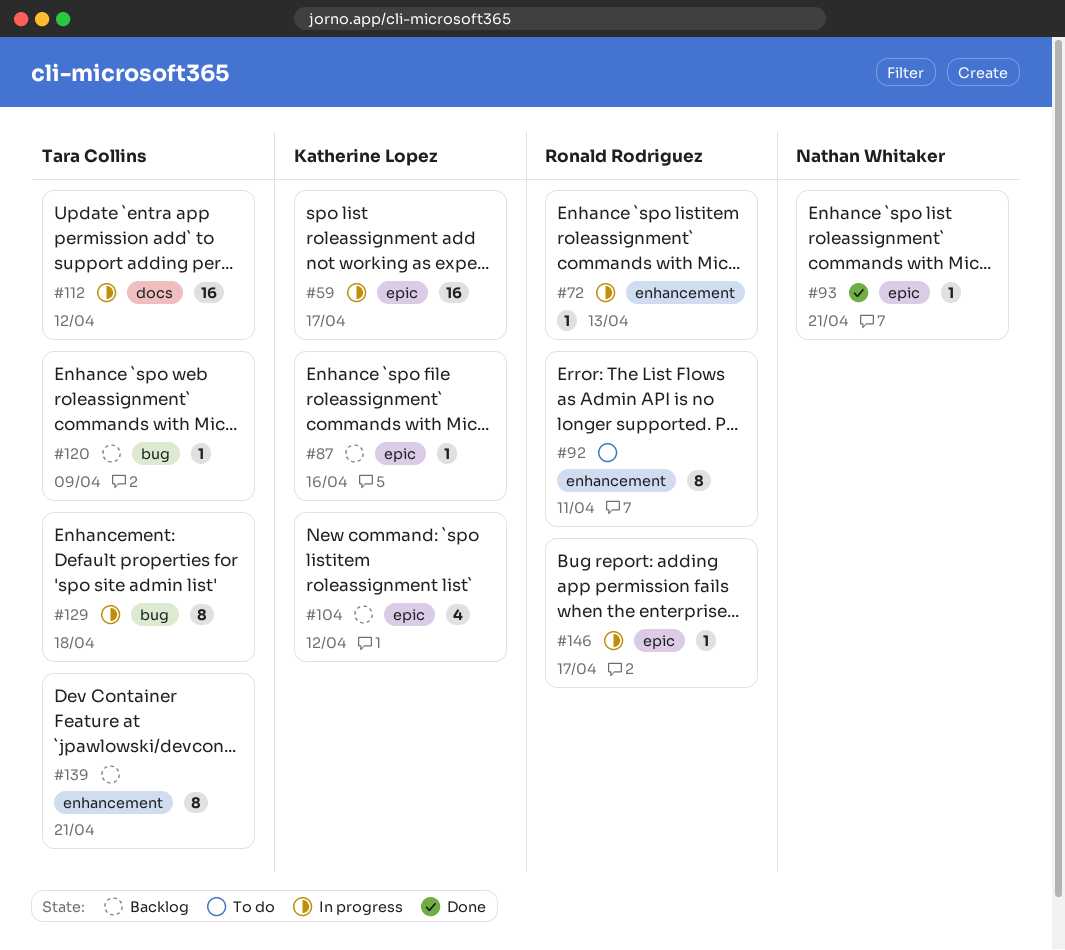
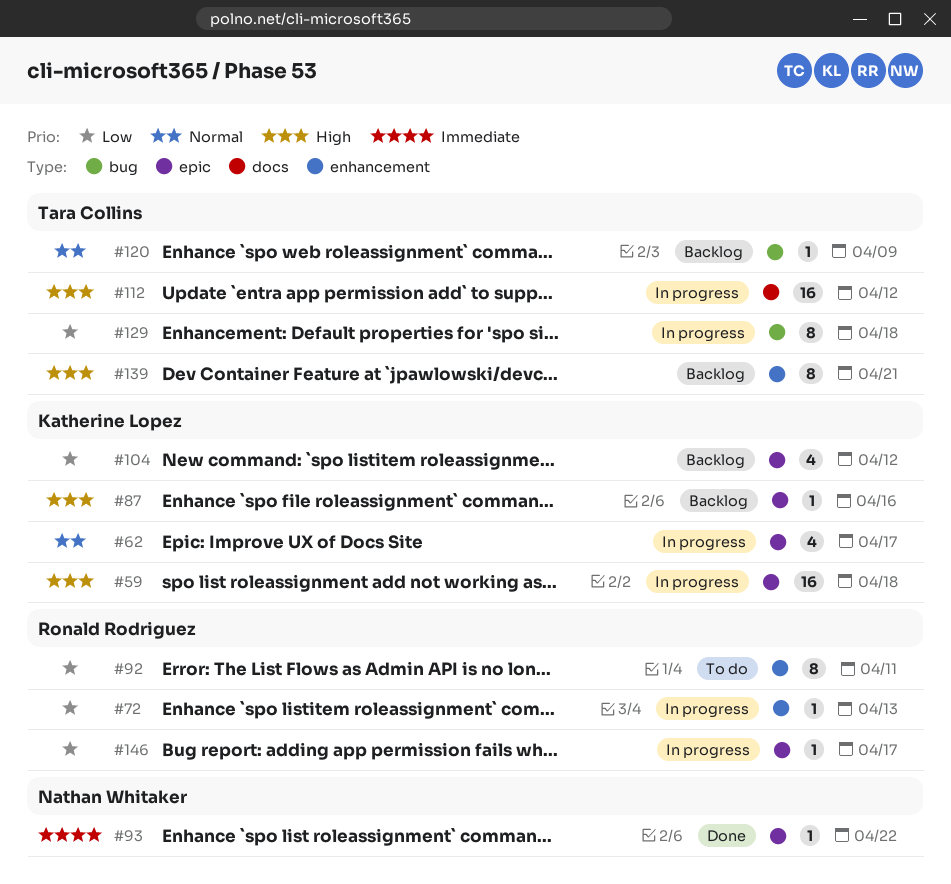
#59, due: Apr 17 -> Apr 18
#62: none -> present
#93, due: Apr 21 -> Apr 22

